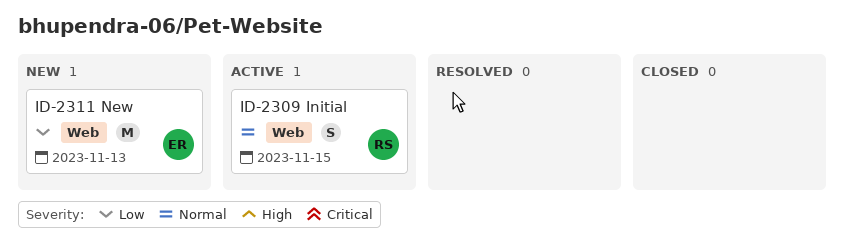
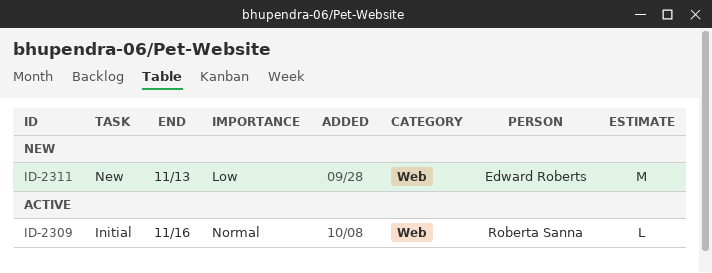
ID-2309, estimate: S -> L
ID-2309, due: Nov 15 -> Nov 16

